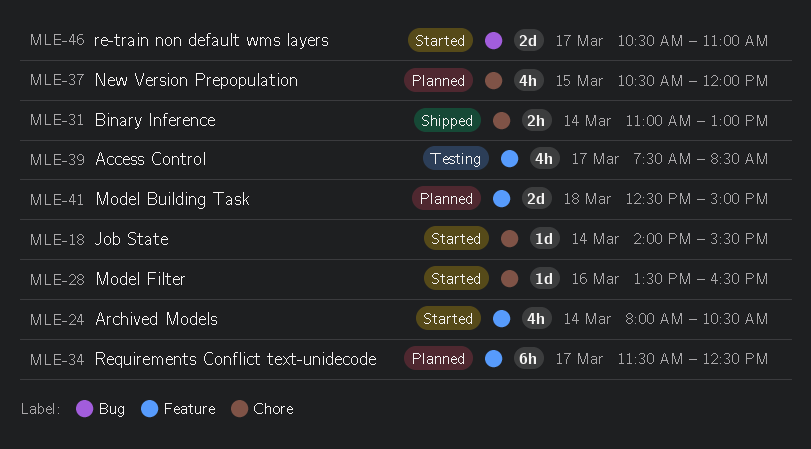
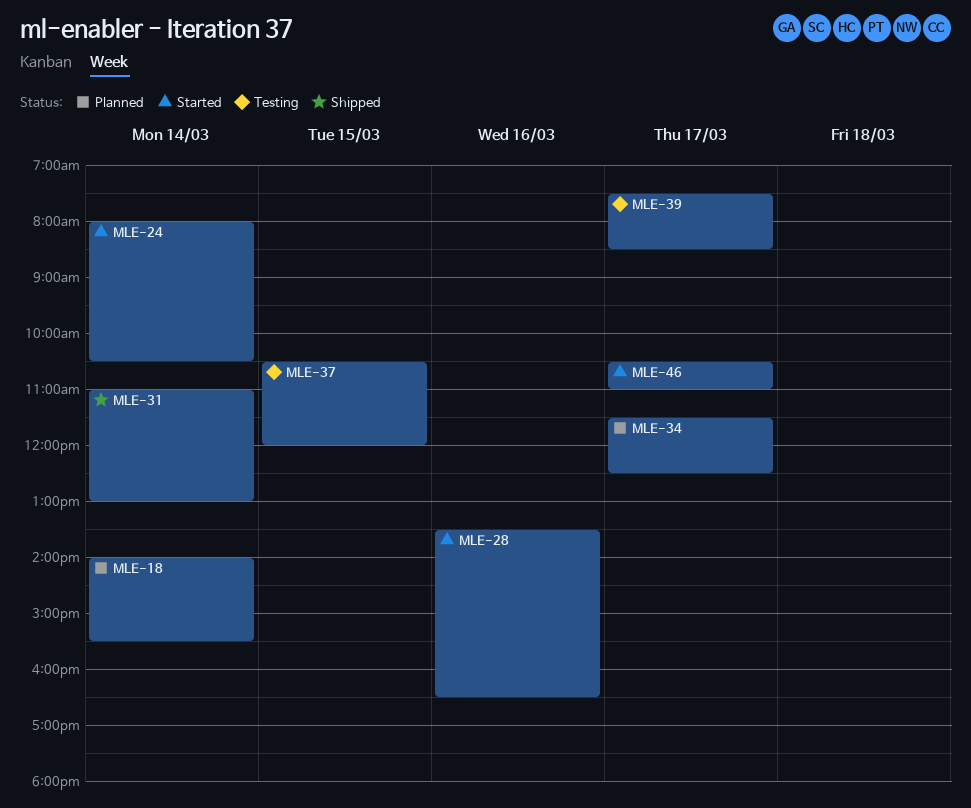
MLE-18, status: Started -> Planned
MLE-37, status: Planned -> Testing
MLE-41: present -> none

